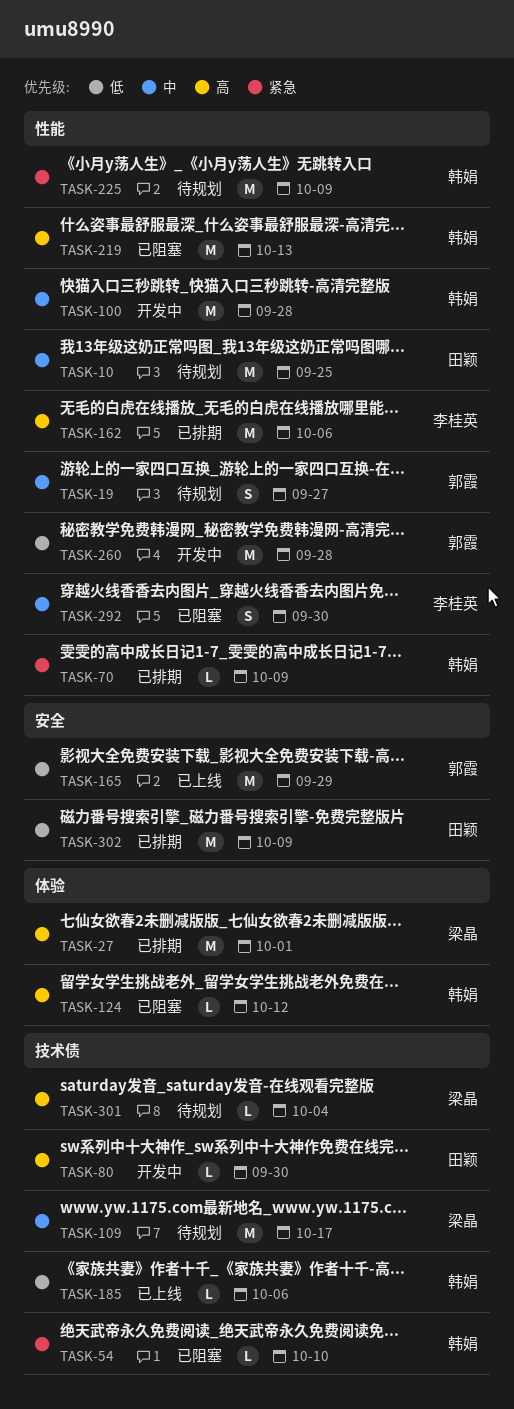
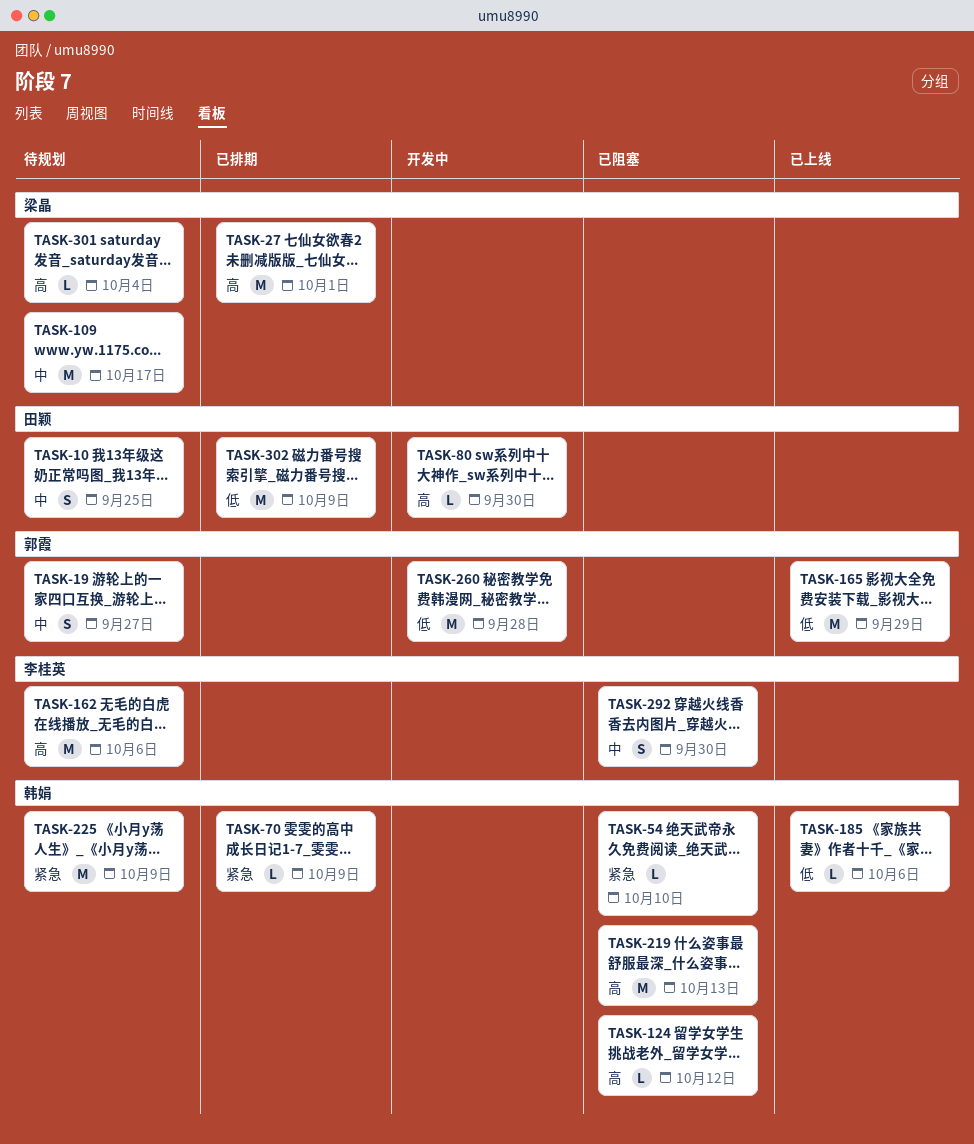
TASK-10, estimate: M -> S
TASK-100: present -> none
TASK-162, status: 已排期 -> 待规划

